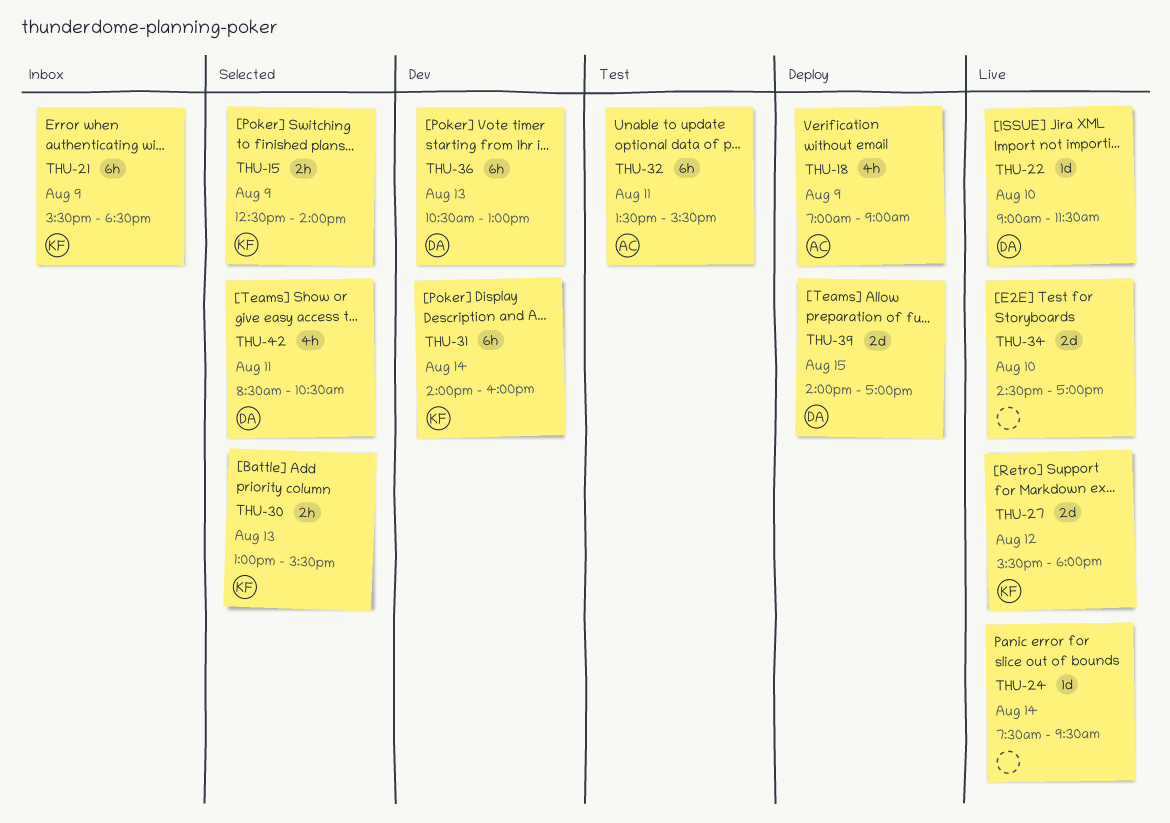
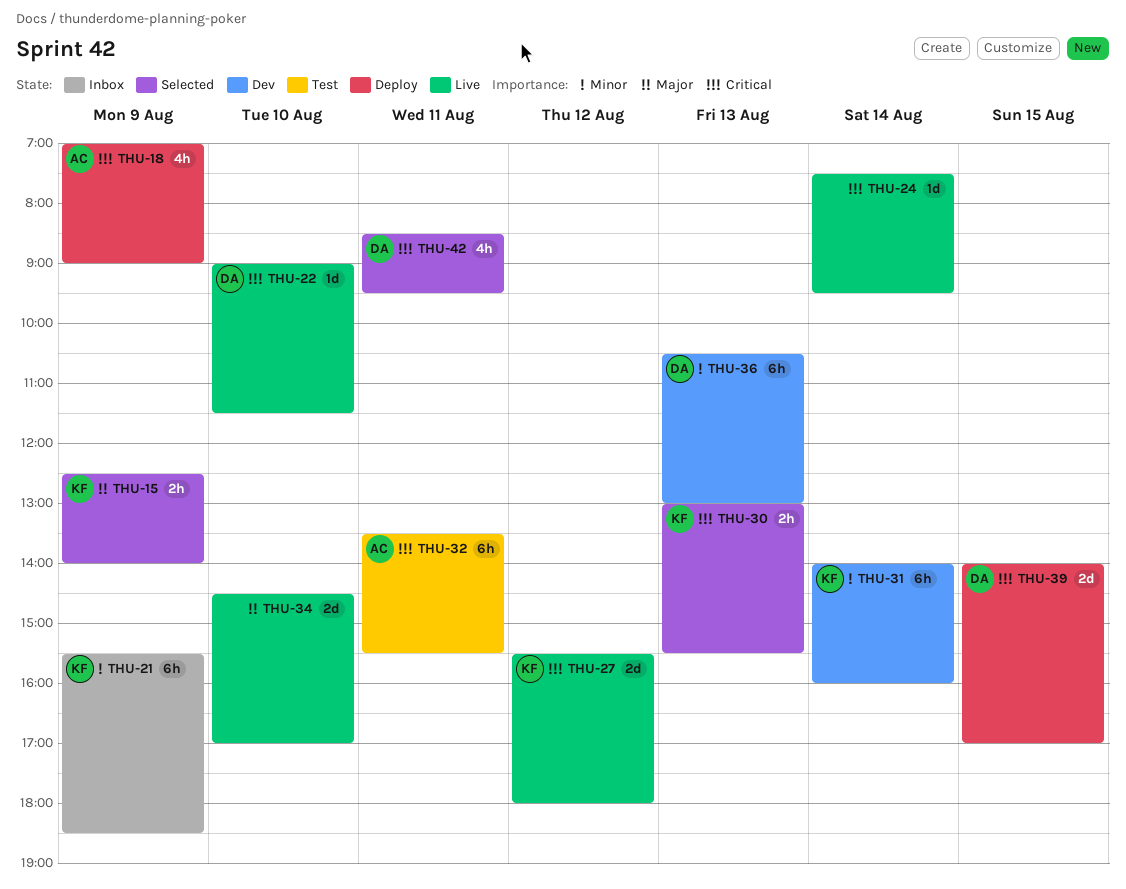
THU-42, ends: 10:30 -> 09:30

